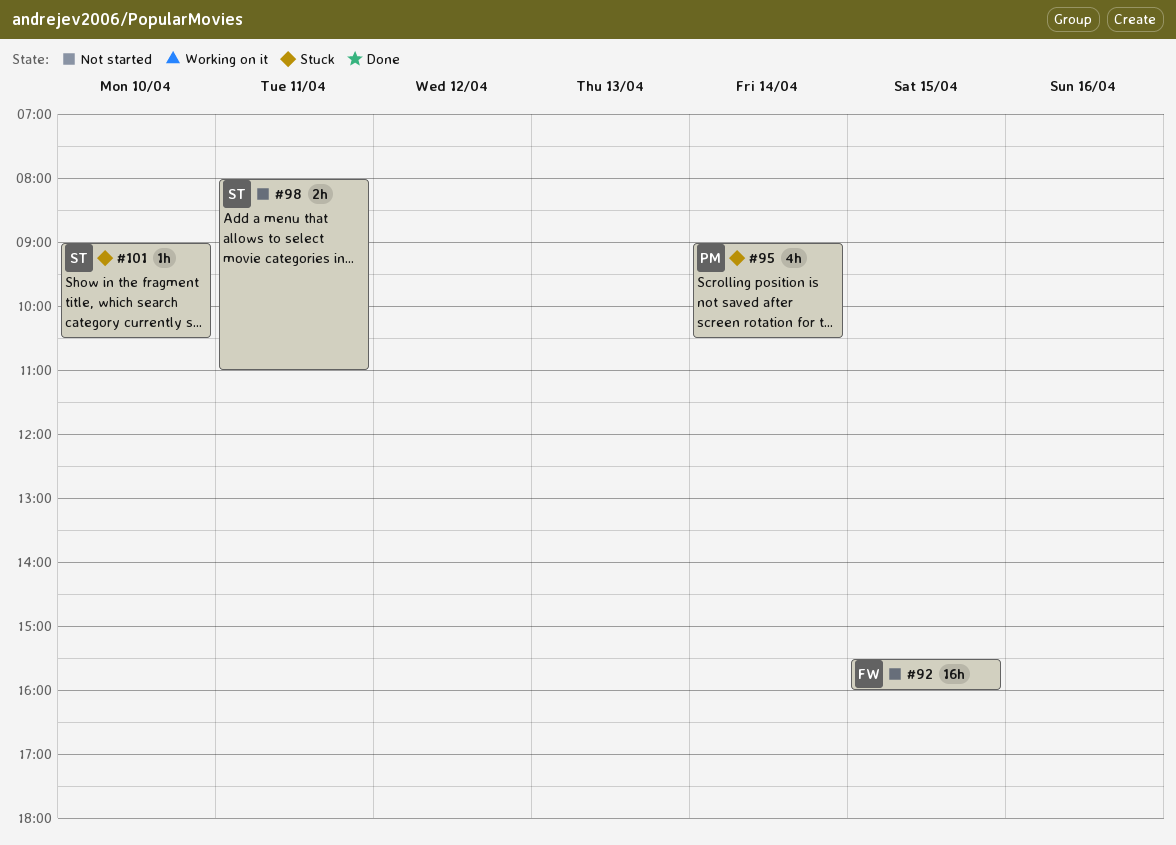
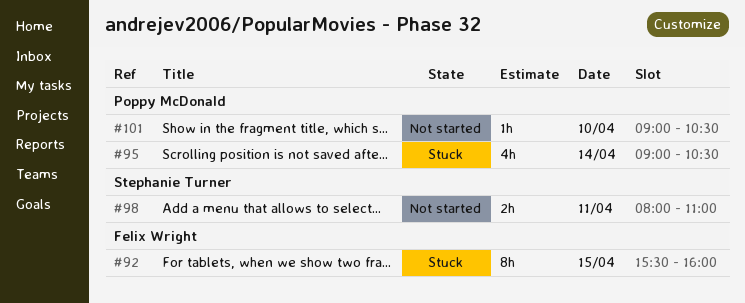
#92, status: Not started -> Stuck
#92, estimate: 16h -> 8h
#101, status: Stuck -> Not started
#101, owner: Stephanie Turner -> Poppy McDonald

